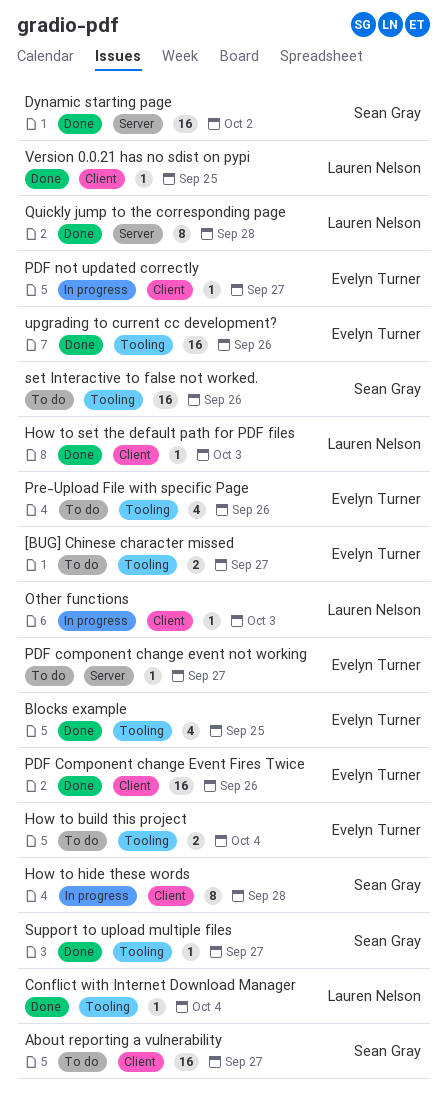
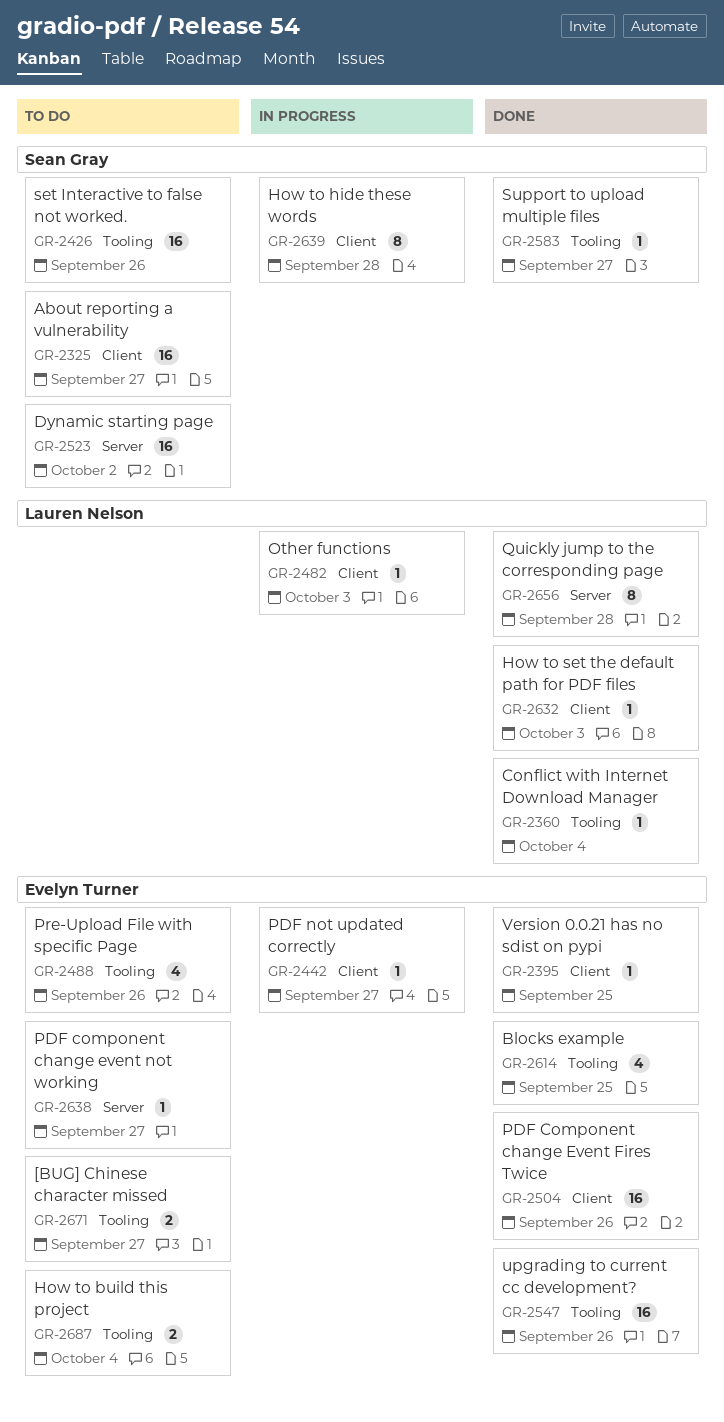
Dynamic starting page, status: Done -> To do
Version 0.0.21 has no sdist on pypi, owner: Lauren Nelson -> Evelyn Turner

